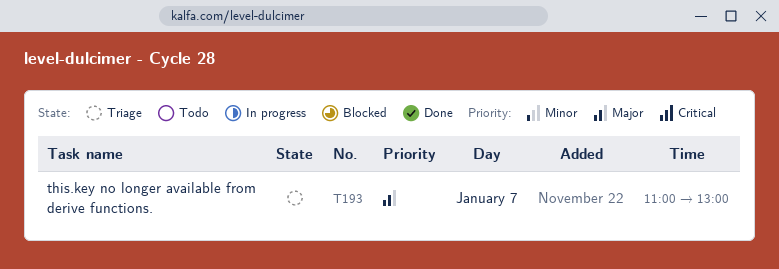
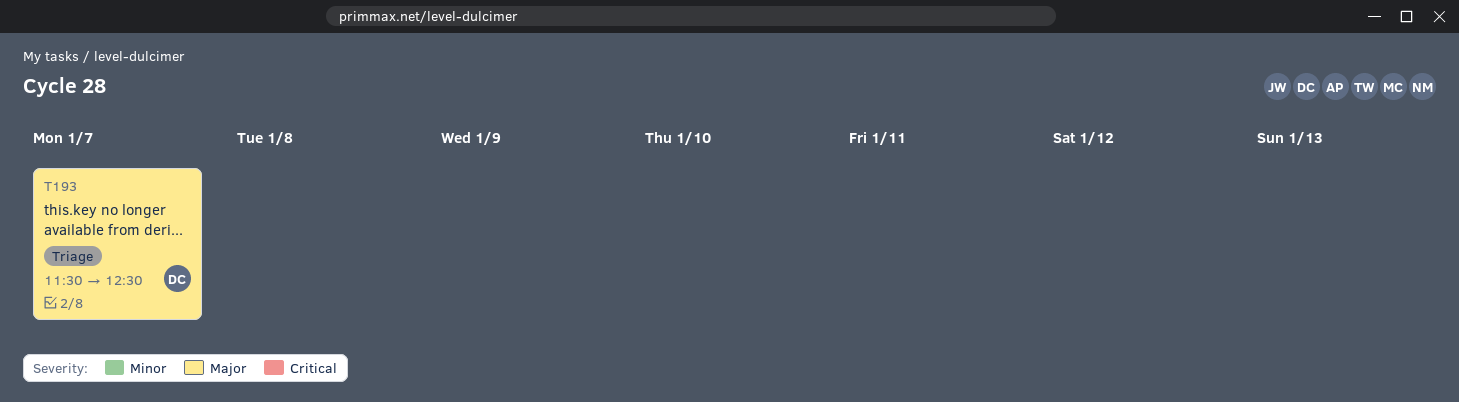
T193, begins: 11:00 -> 11:30
T193, ends: 13:00 -> 12:30

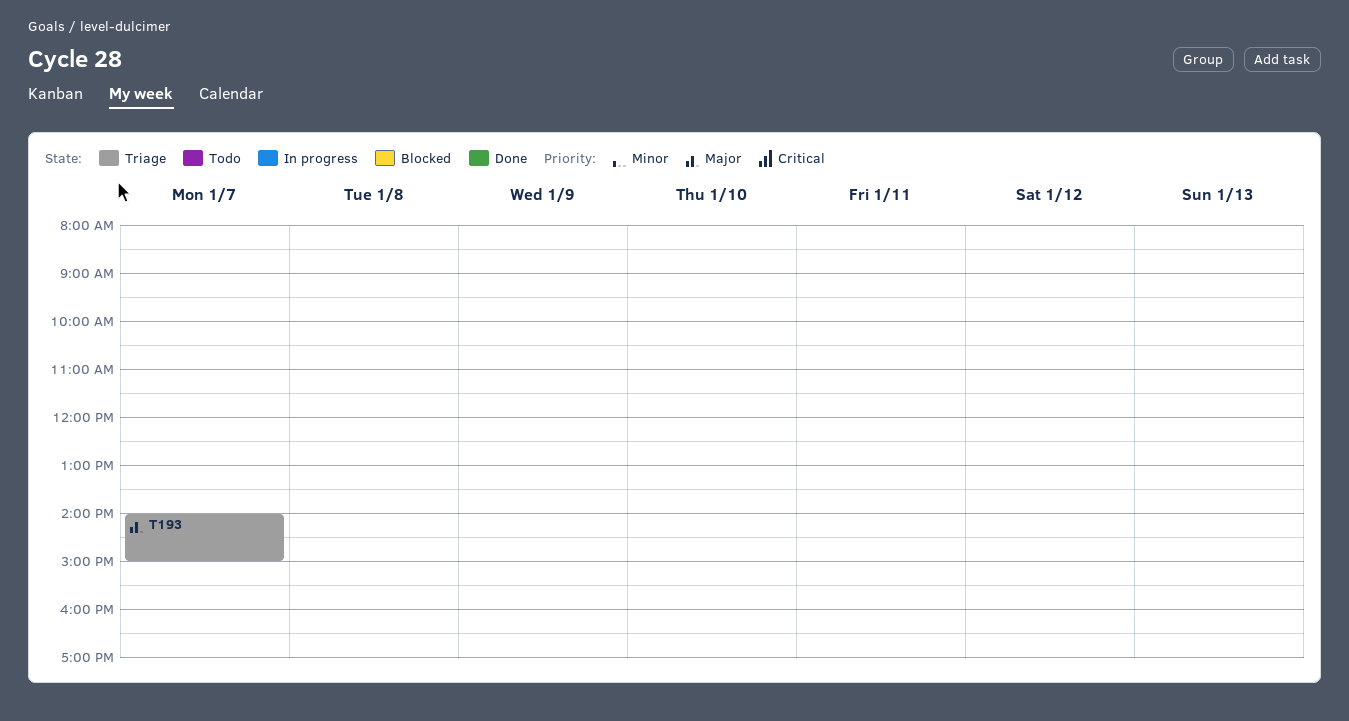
T193, begins: 11:30 -> 14:00
T193, ends: 12:30 -> 15:00

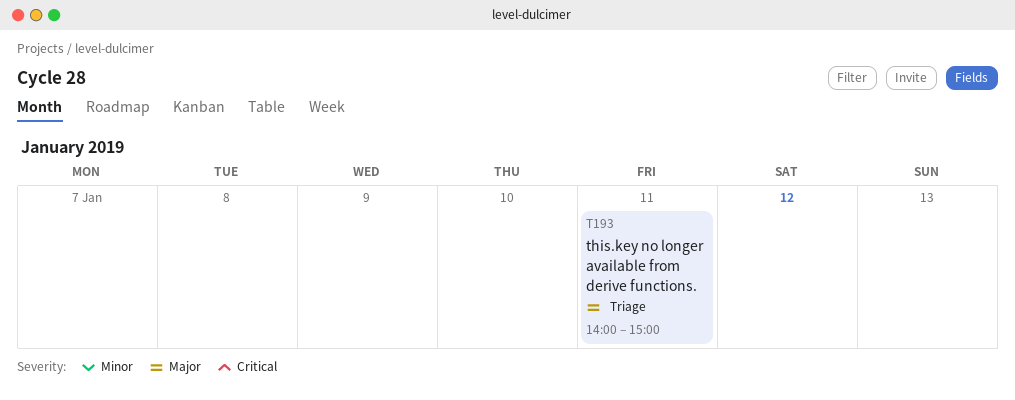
T193, day: Jan 7 -> Jan 11

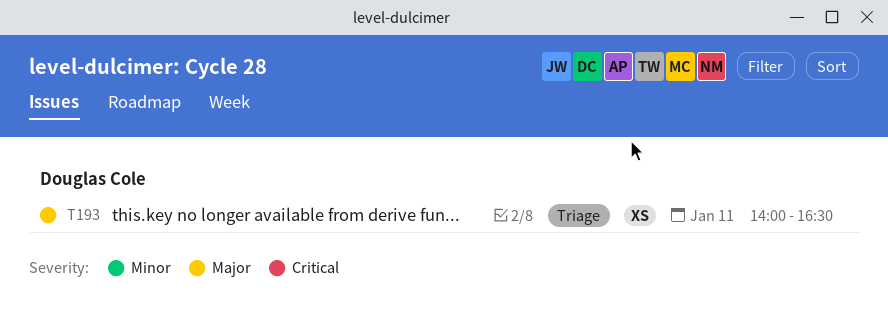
T193, ends: 15:00 -> 16:30

